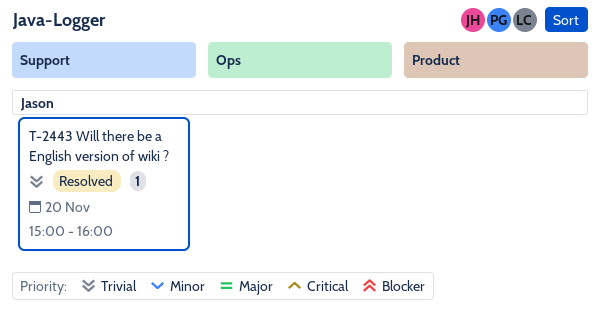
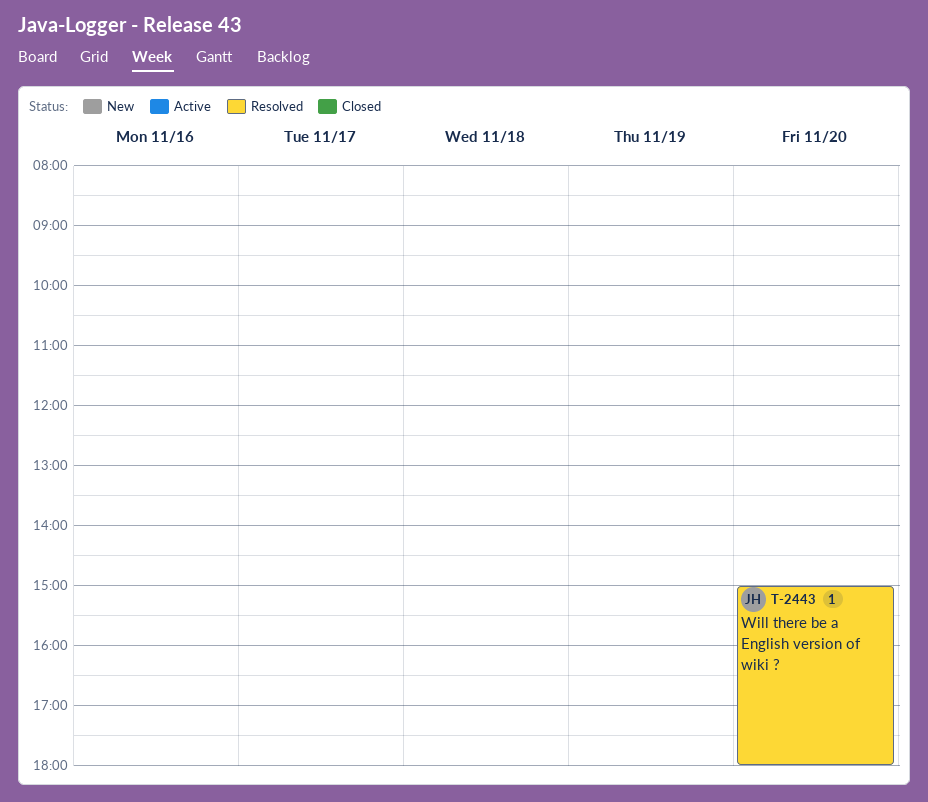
T-2443, ends: 16:00 -> 18:00

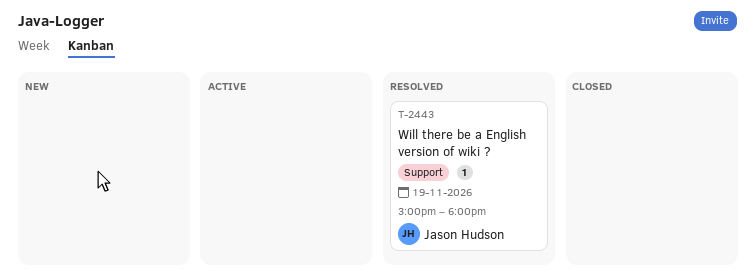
T-2443, day: Nov 20 -> Nov 19

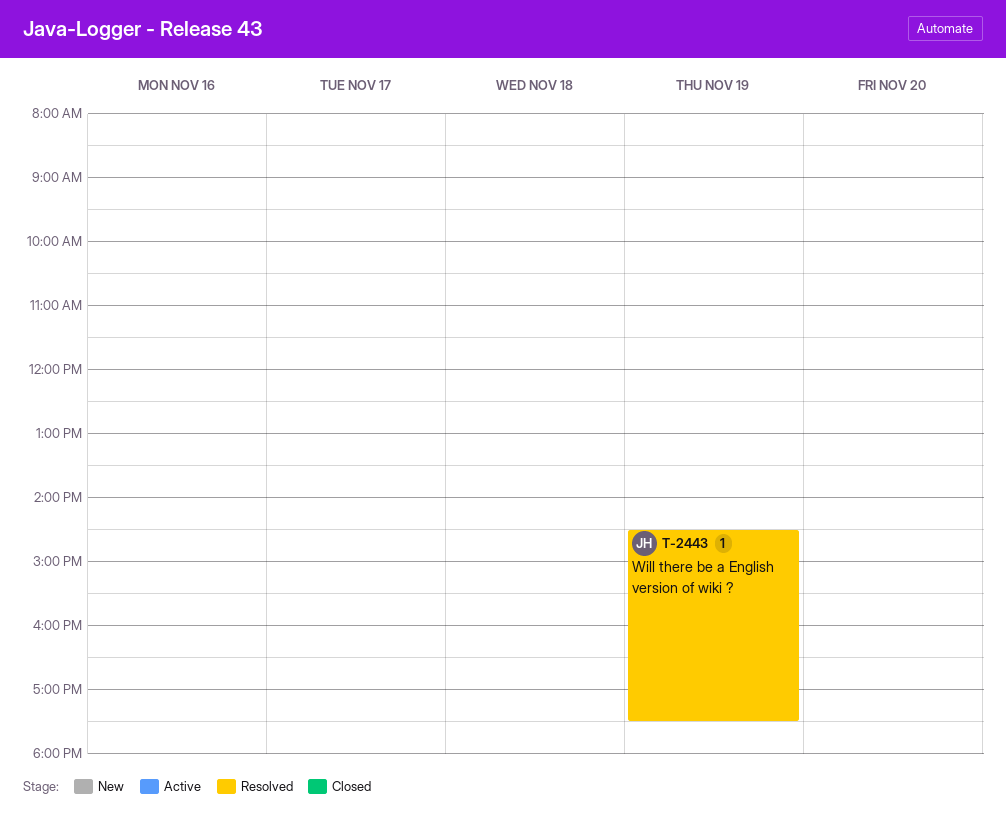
T-2443, begins: 15:00 -> 14:30
T-2443, ends: 18:00 -> 17:30

